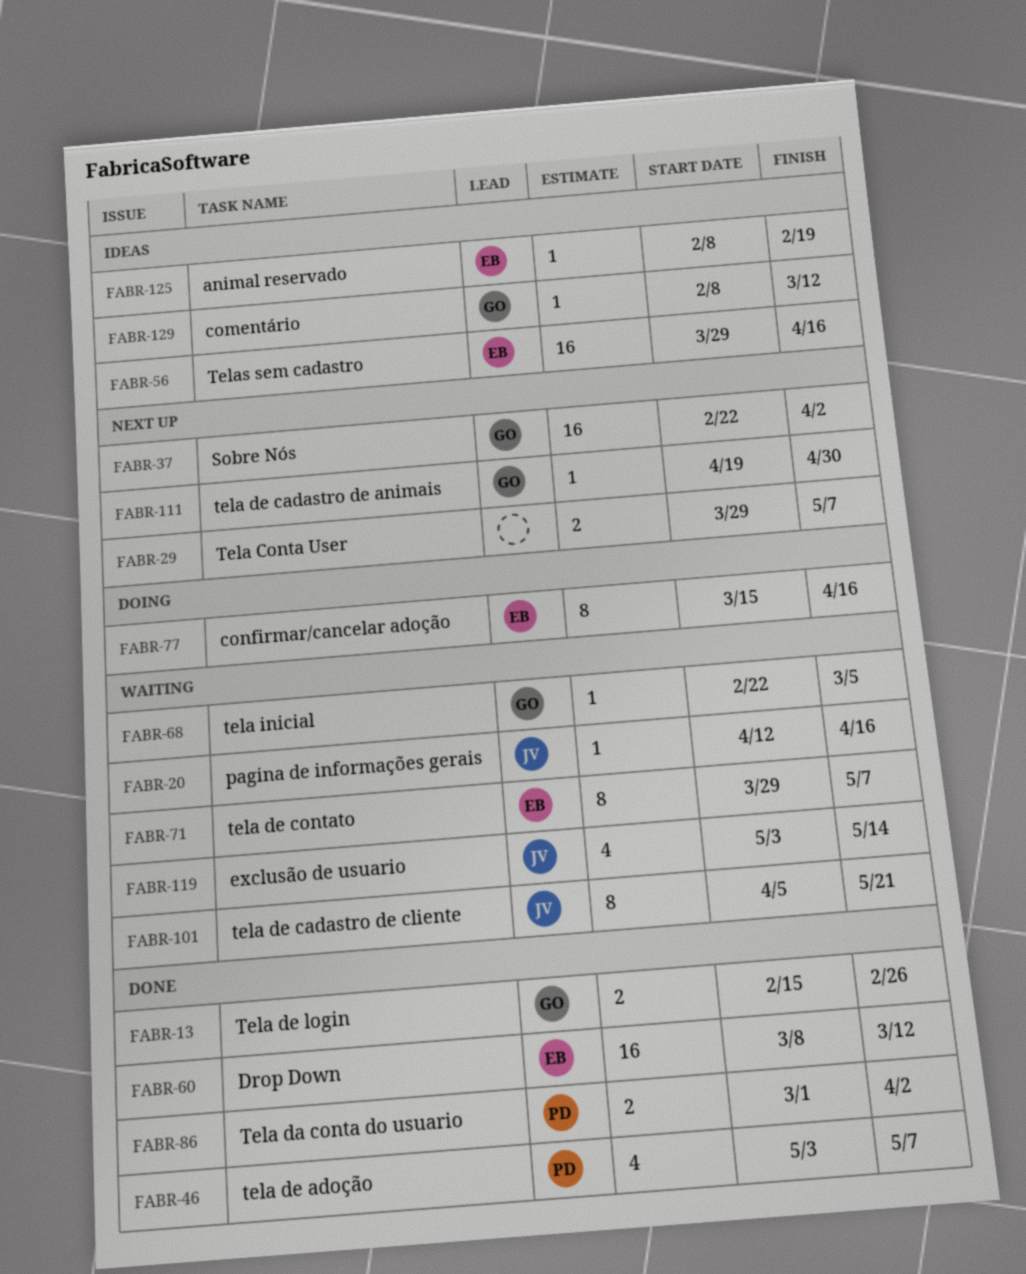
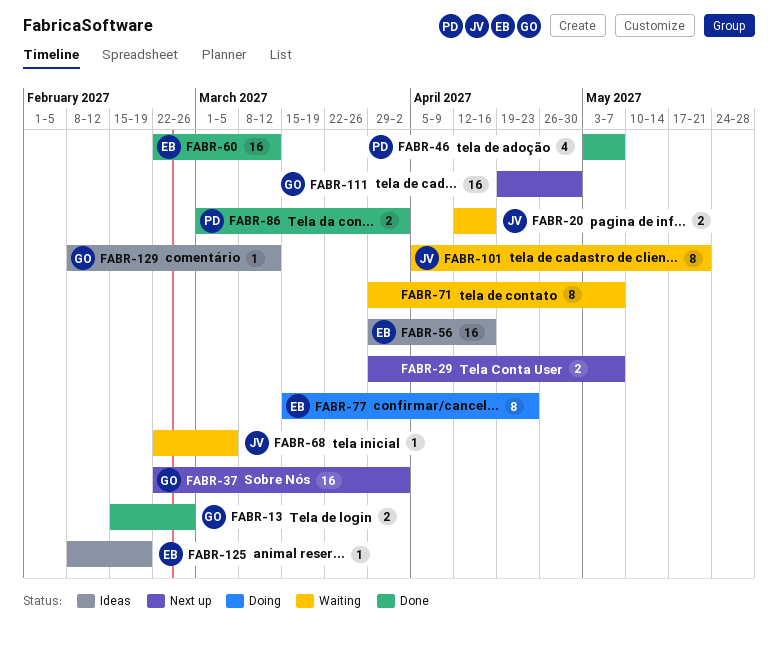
FABR-20, estimate: 1 -> 2
FABR-60, start: Mar 8 -> Feb 22
FABR-68, owner: GO -> JV
FABR-71, owner: EB -> none
FABR-77, due: Apr 16 -> Apr 23
FABR-111, estimate: 1 -> 16
FABR-119: present -> none

